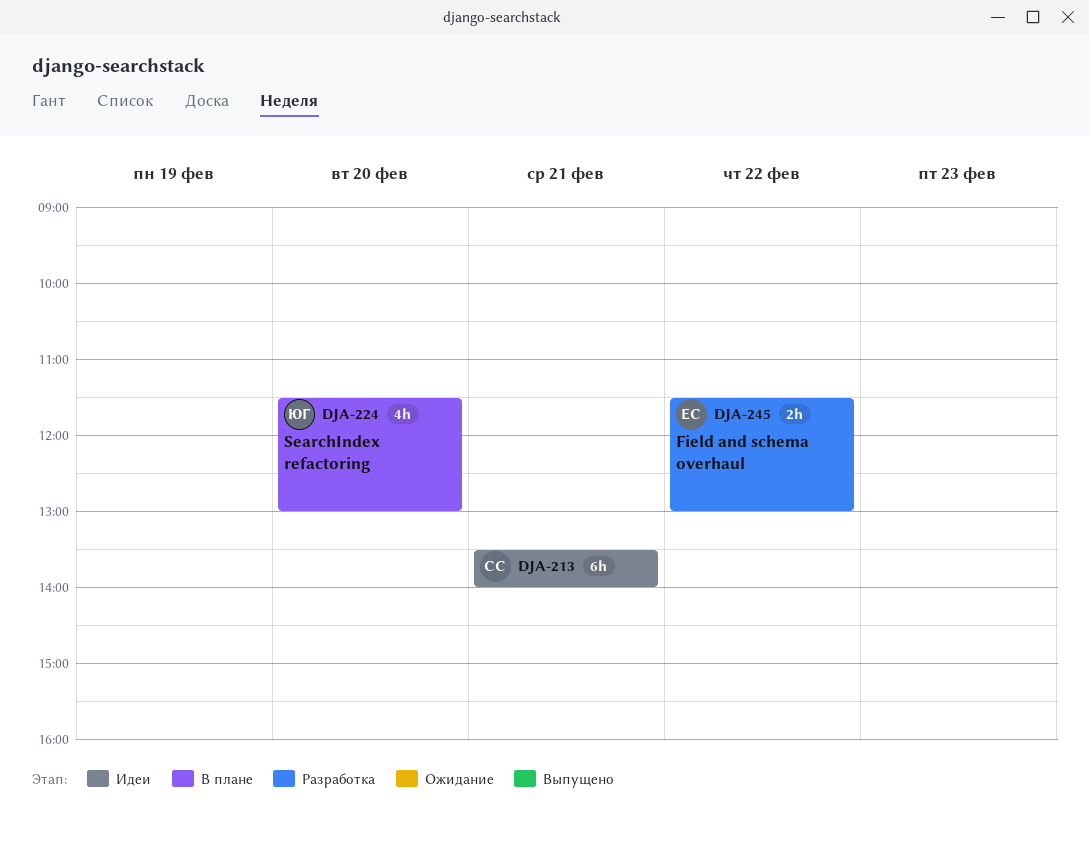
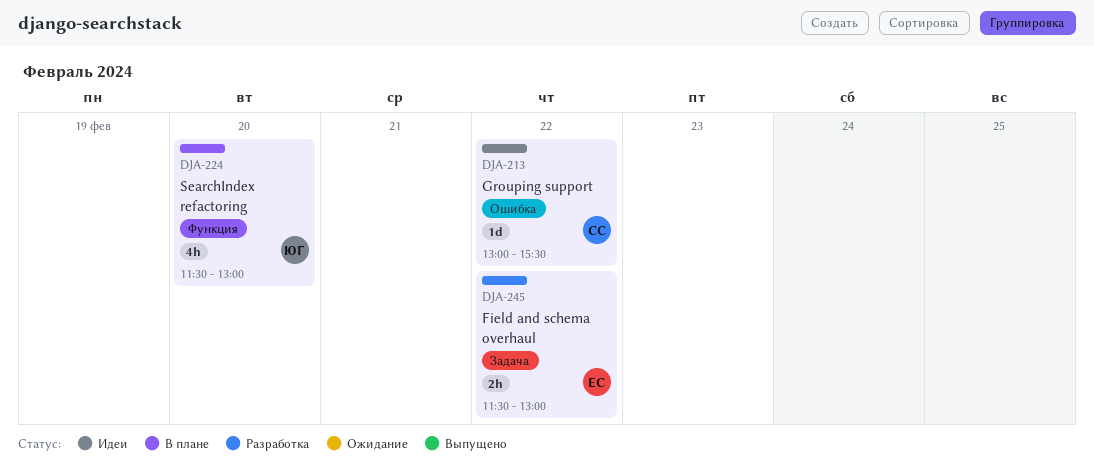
DJA-213, estimate: 6h -> 1d
DJA-213, day: Feb 21 -> Feb 22
DJA-213, begins: 13:30 -> 13:00
DJA-213, ends: 14:00 -> 15:30

